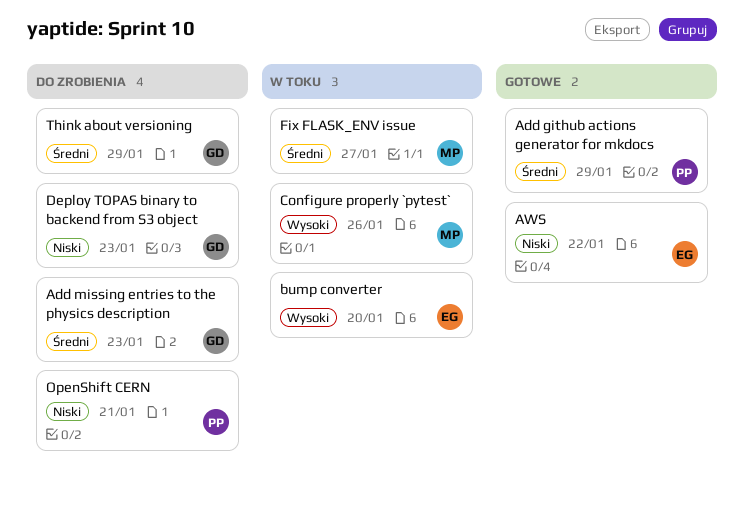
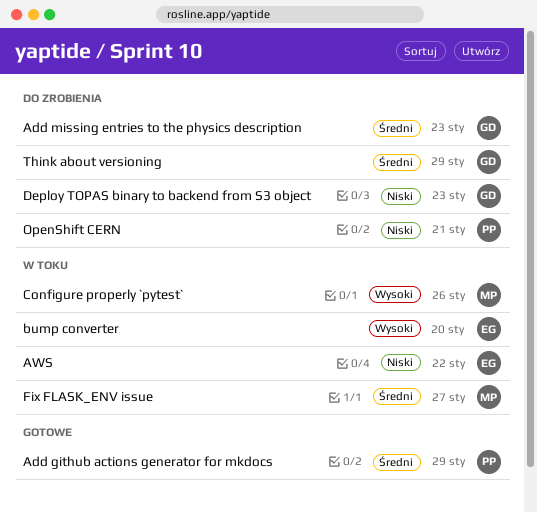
AWS, status: Gotowe -> W toku

